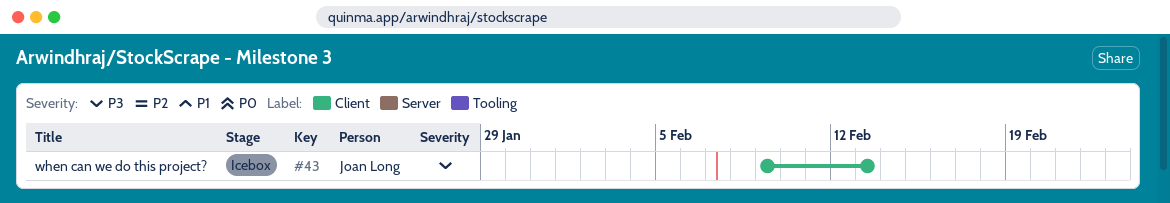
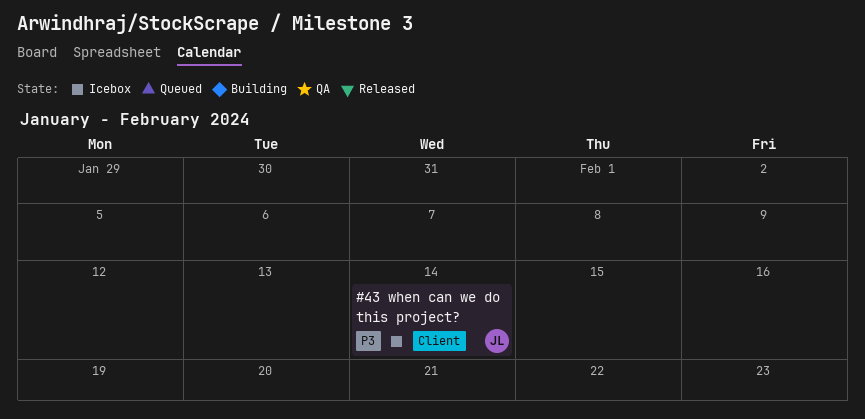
#43, due: Feb 13 -> Feb 14

